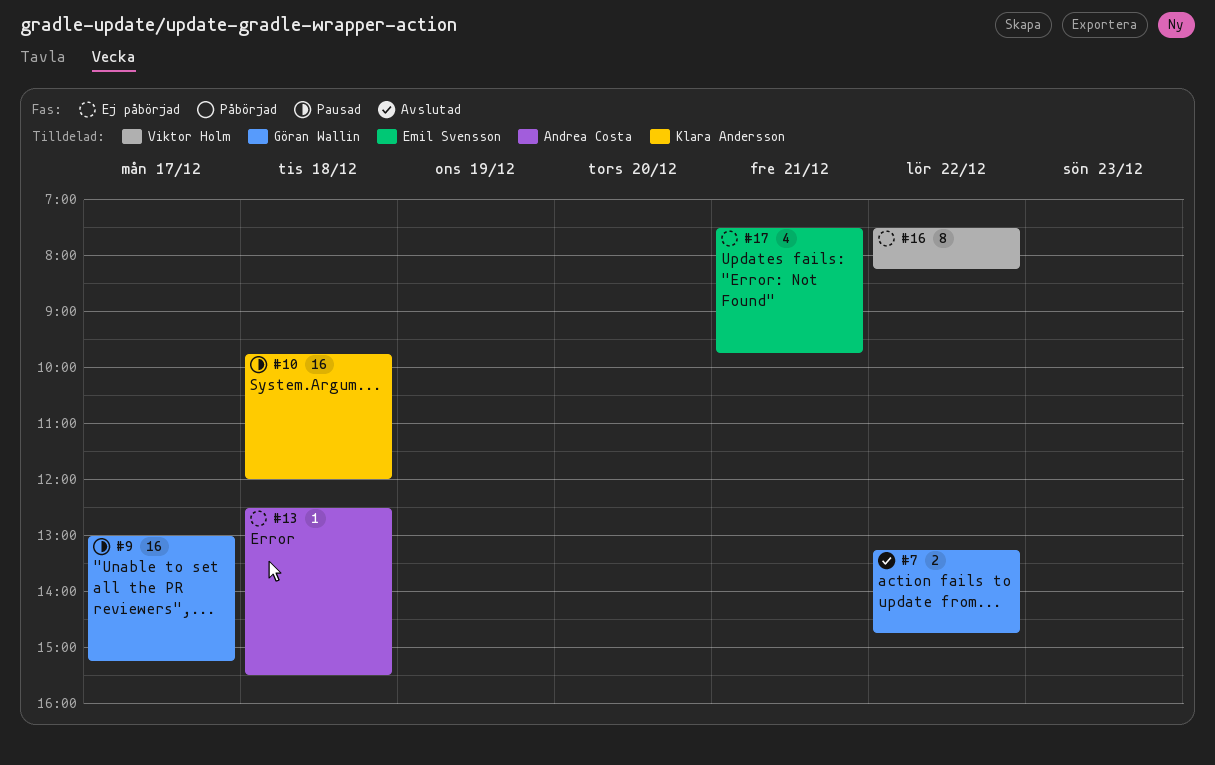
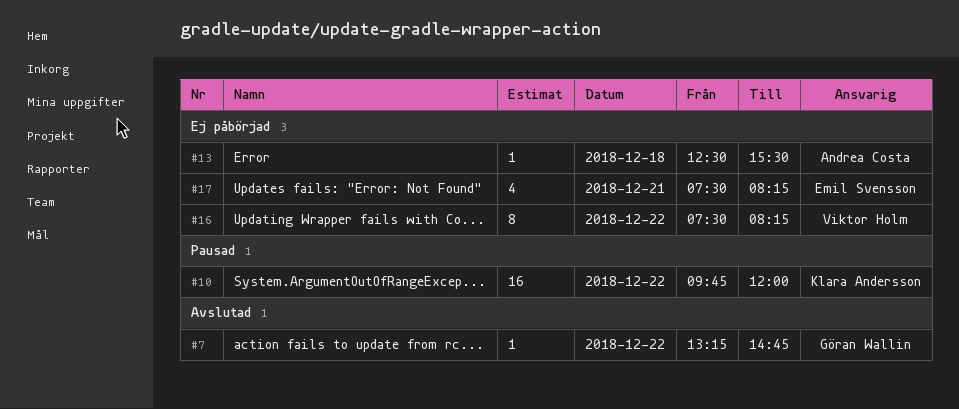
#7, estimate: 2 -> 1
#9: present -> none
#10, day: Dec 18 -> Dec 22
#17, ends: 09:45 -> 08:15

